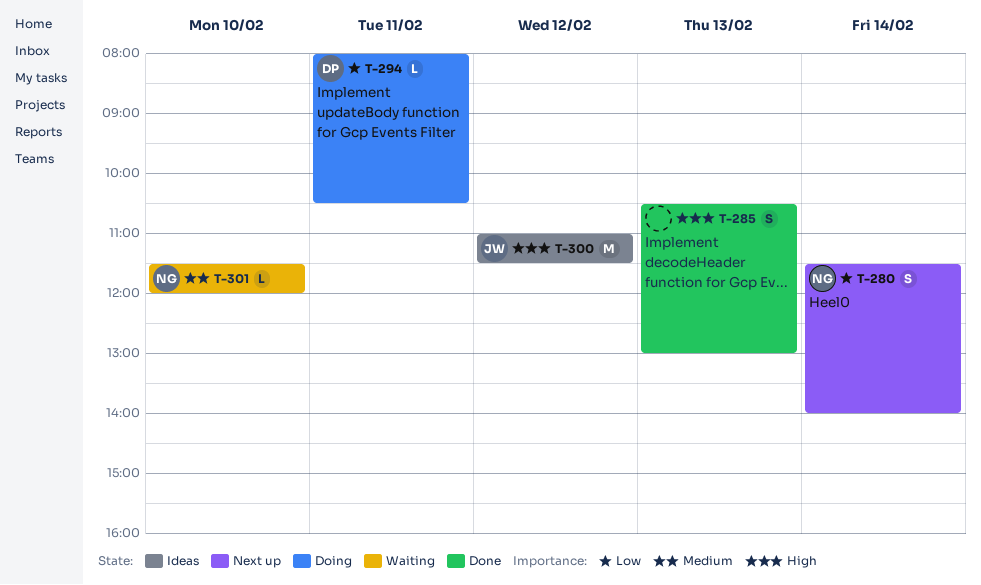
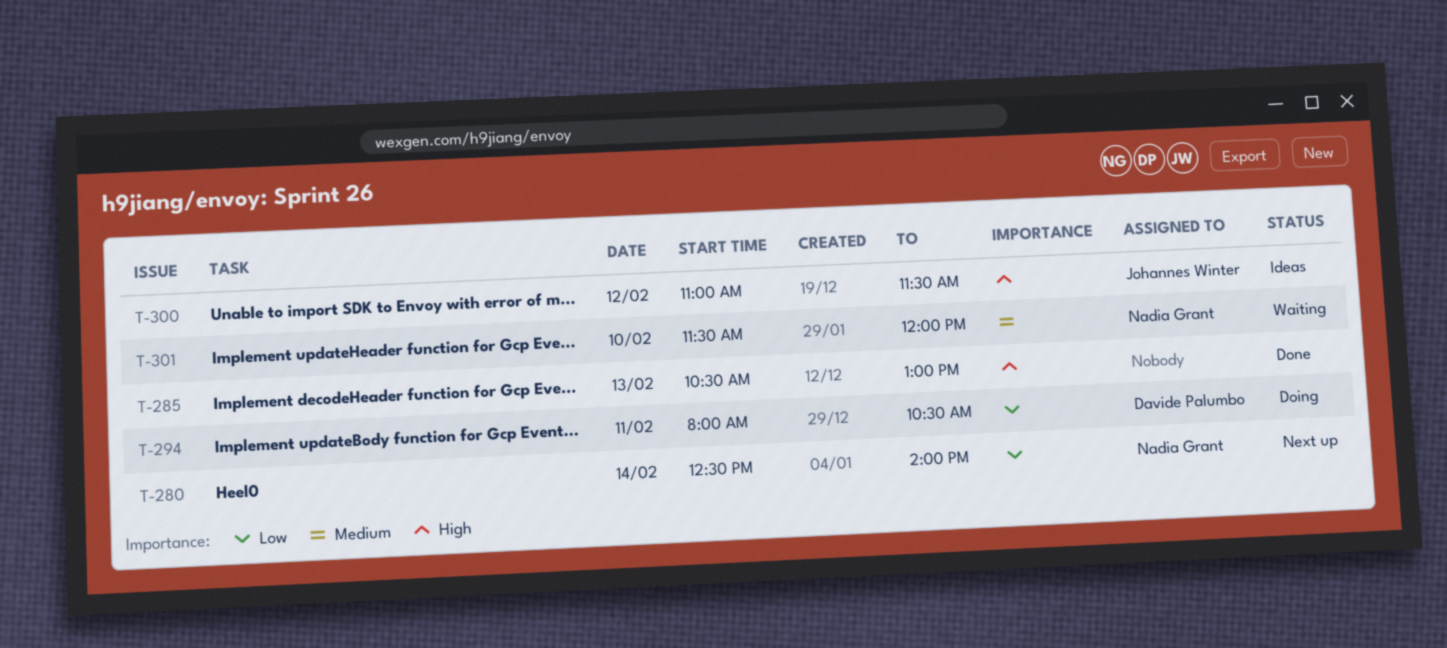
T-280, begins: 11:30 -> 12:30

